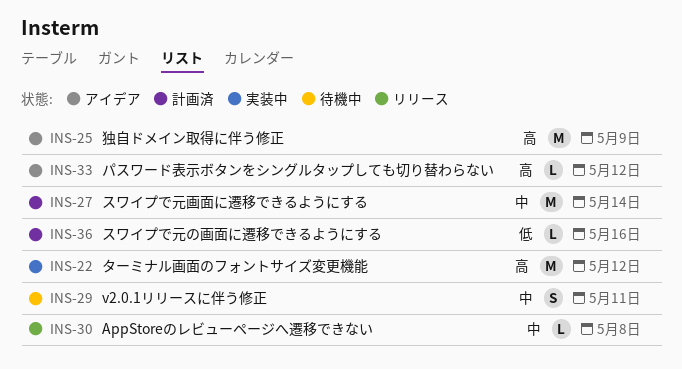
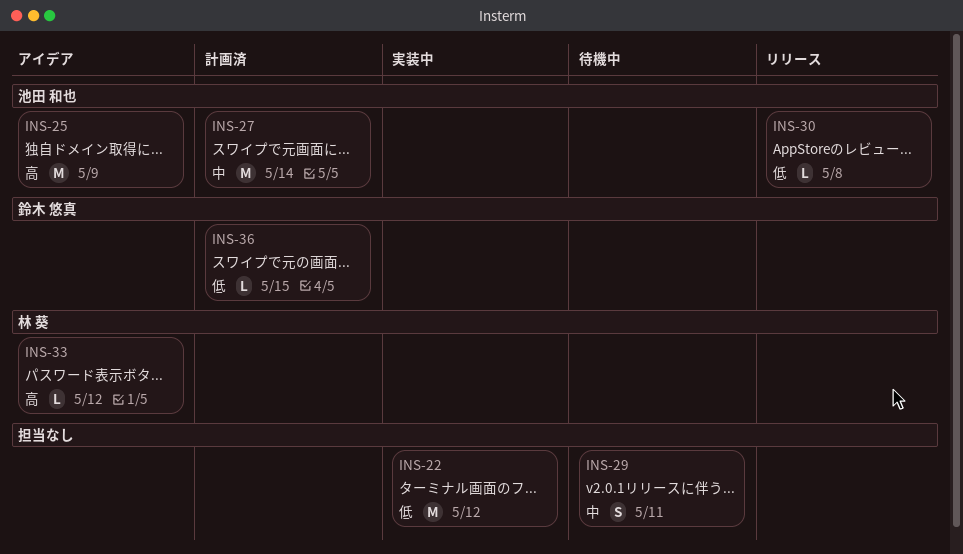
INS-22, priority: 高 -> 低
INS-30, priority: 中 -> 低
INS-36, due: May 16 -> May 15

